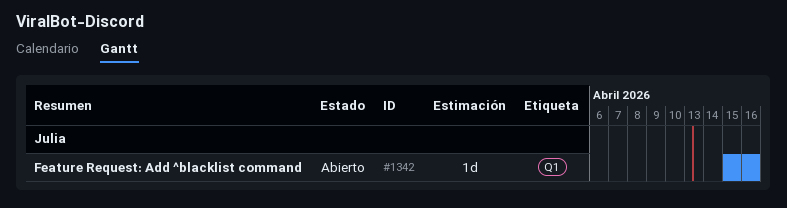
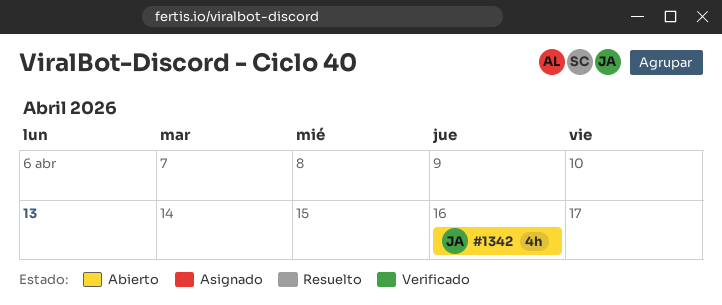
#1342, estimate: 1d -> 4h
#1342, start: Apr 15 -> Apr 16

